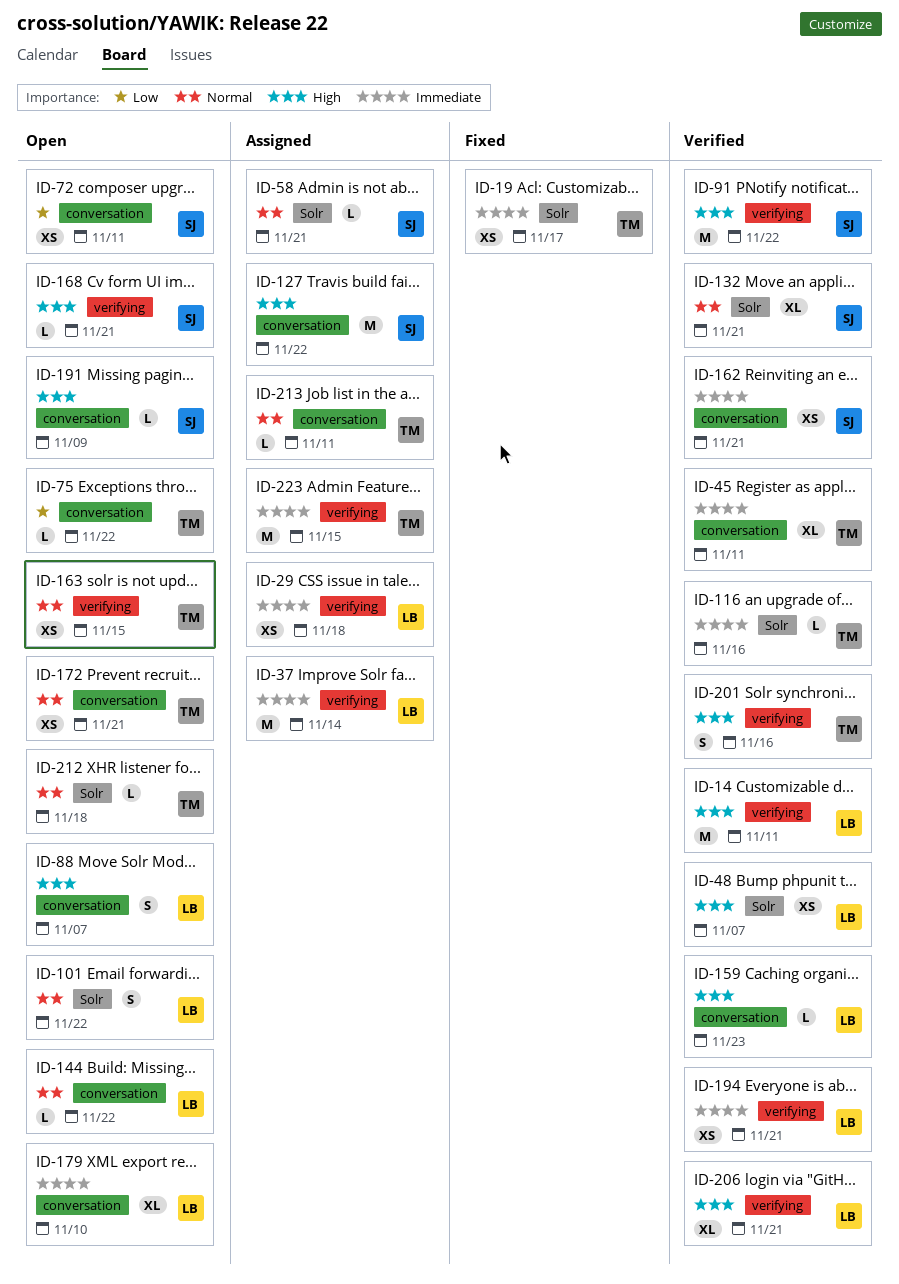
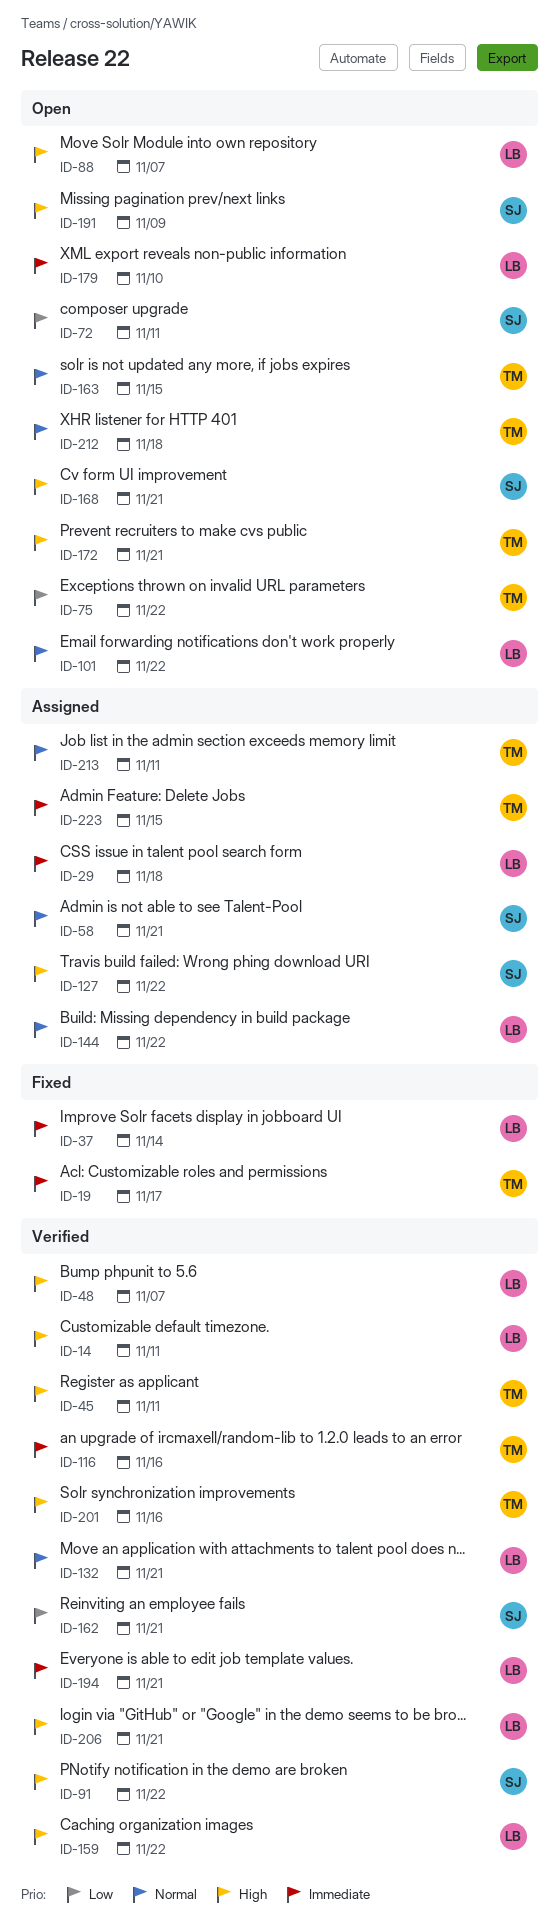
ID-37, status: Assigned -> Fixed
ID-45, priority: Immediate -> High
ID-132, owner: SJ -> LB
ID-144, status: Open -> Assigned
ID-159, due: Nov 23 -> Nov 22
ID-162, priority: Immediate -> Low
ID-172, priority: Normal -> High

